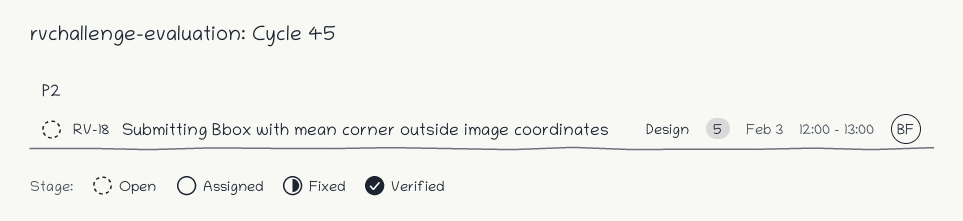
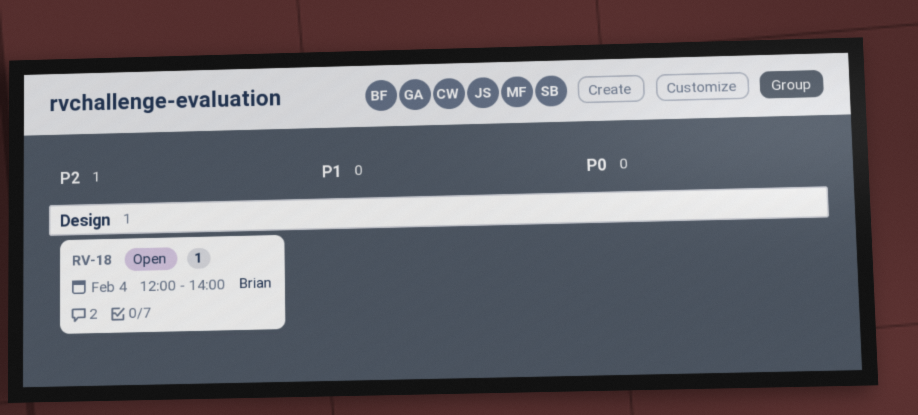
RV-18, estimate: 5 -> 1
RV-18, day: Feb 3 -> Feb 4
RV-18, ends: 13:00 -> 14:00

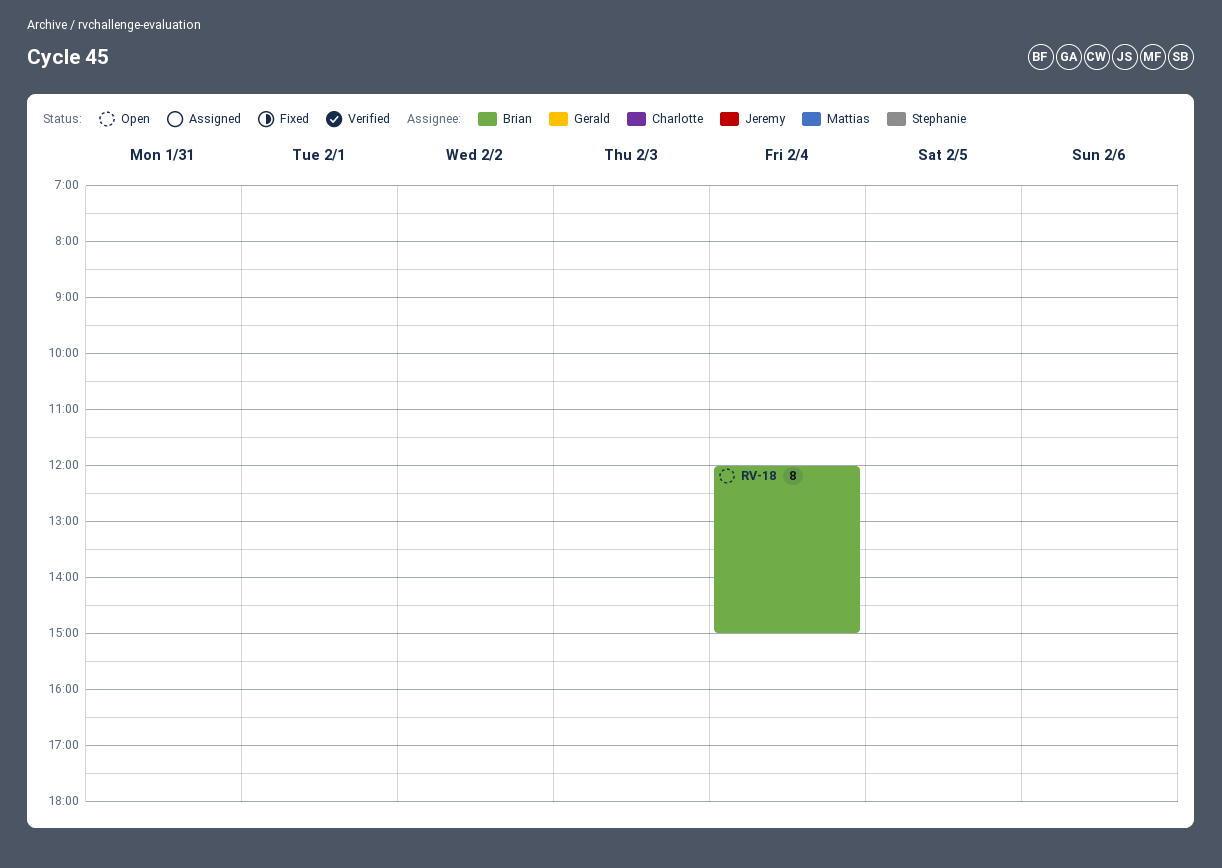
RV-18, estimate: 1 -> 8
RV-18, ends: 14:00 -> 15:00

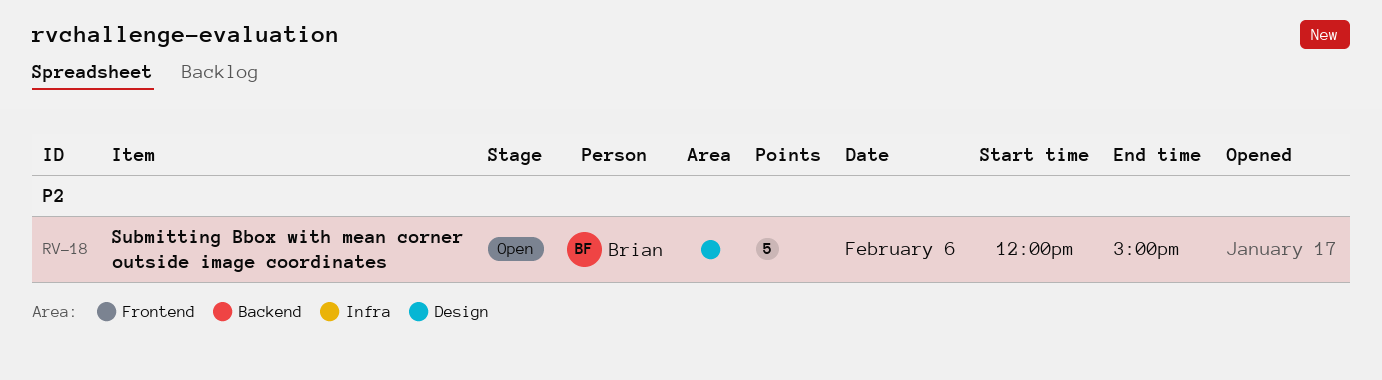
RV-18, estimate: 8 -> 5
RV-18, day: Feb 4 -> Feb 6

